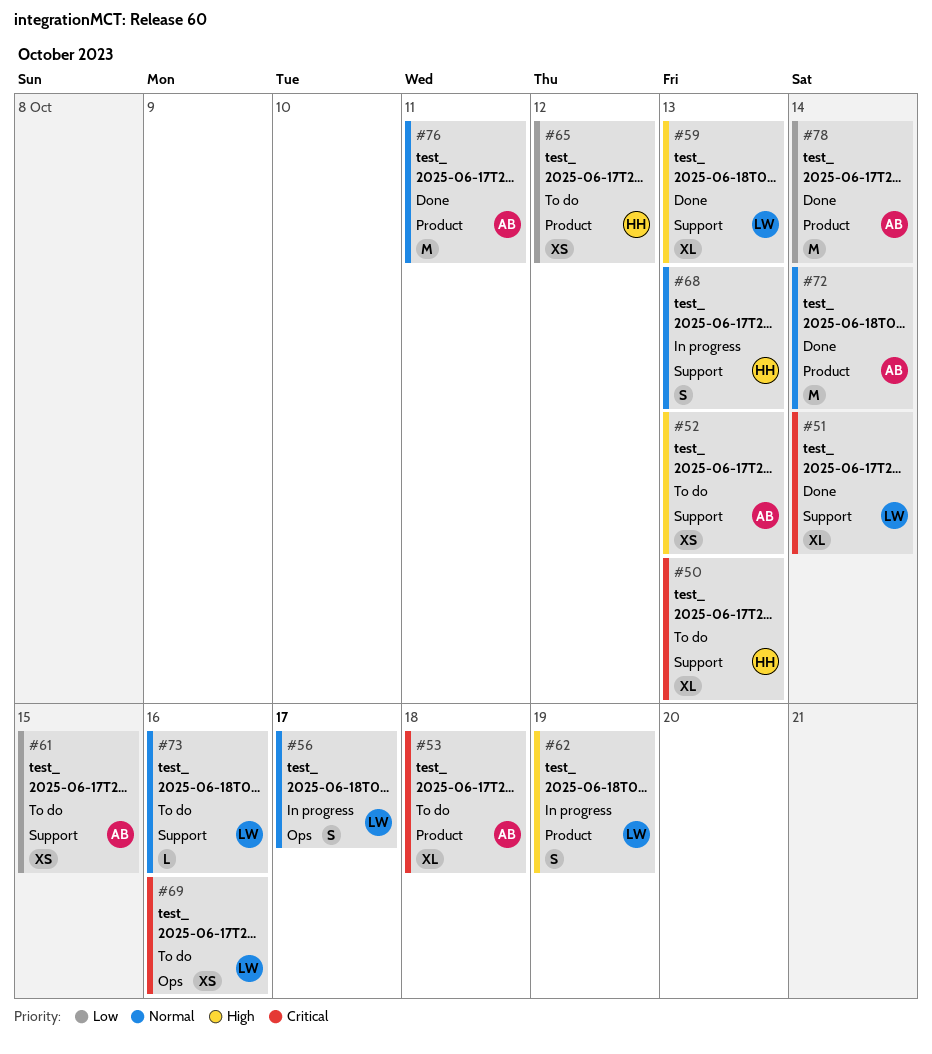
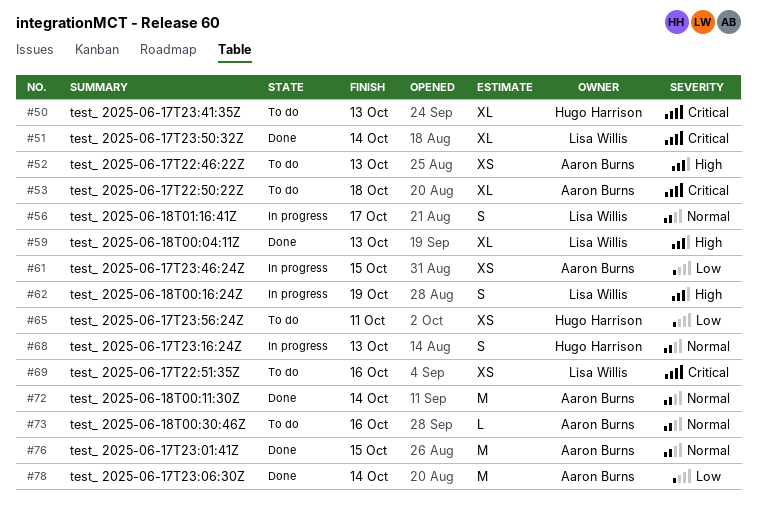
#61, status: To do -> In progress
#65, due: Oct 12 -> Oct 11
#73, owner: Lisa Willis -> Aaron Burns
#76, due: Oct 11 -> Oct 15

